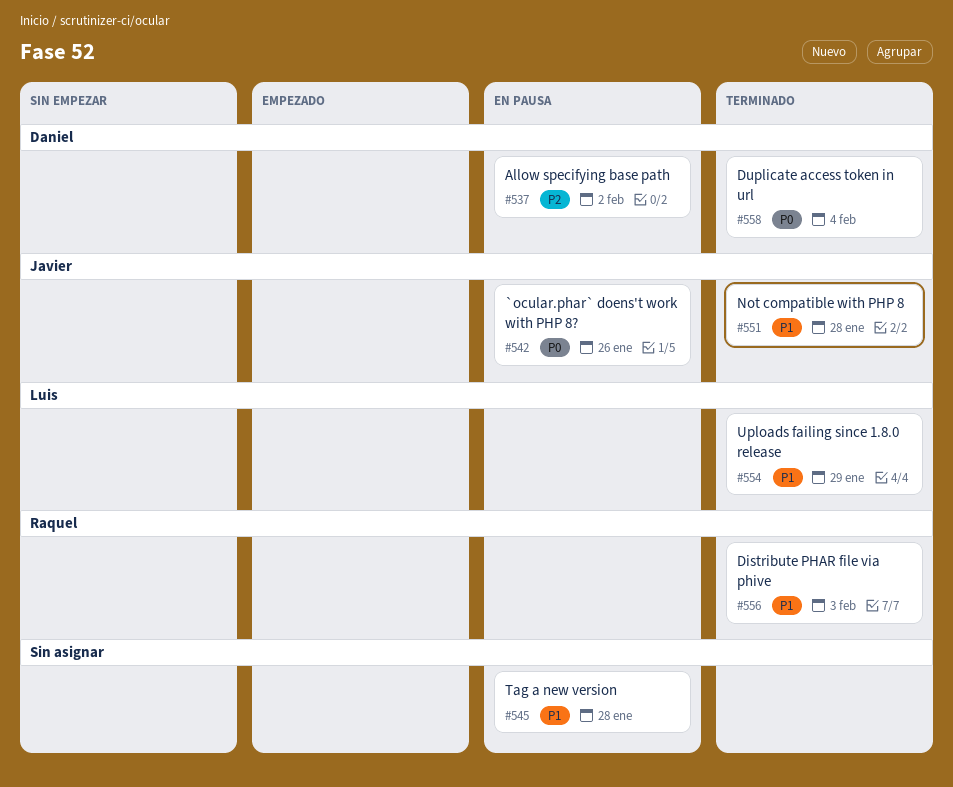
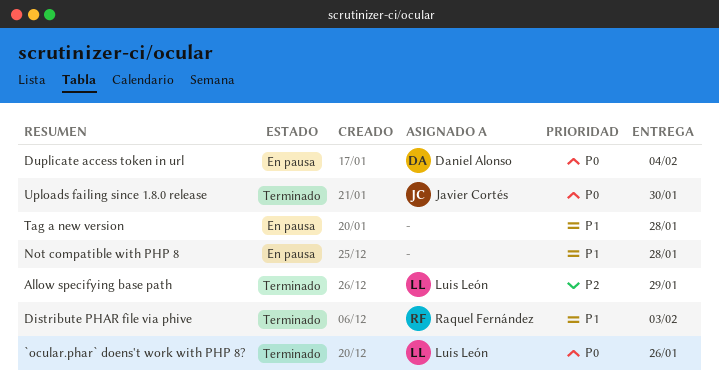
`ocular.phar` doens't work with PHP 8?, status: En pausa -> Terminado
`ocular.phar` doens't work with PHP 8?, owner: Javier Cortés -> Luis León
Allow specifying base path, status: En pausa -> Terminado
Allow specifying base path, owner: Daniel Alonso -> Luis León
Allow specifying base path, due: Feb 2 -> Jan 29
Duplicate access token in url, status: Terminado -> En pausa
Not compatible with PHP 8, status: Terminado -> En pausa
Not compatible with PHP 8, owner: Javier Cortés -> none
Uploads failing since 1.8.0 release, owner: Luis León -> Javier Cortés
Uploads failing since 1.8.0 release, priority: P1 -> P0
Uploads failing since 1.8.0 release, due: Jan 29 -> Jan 30

